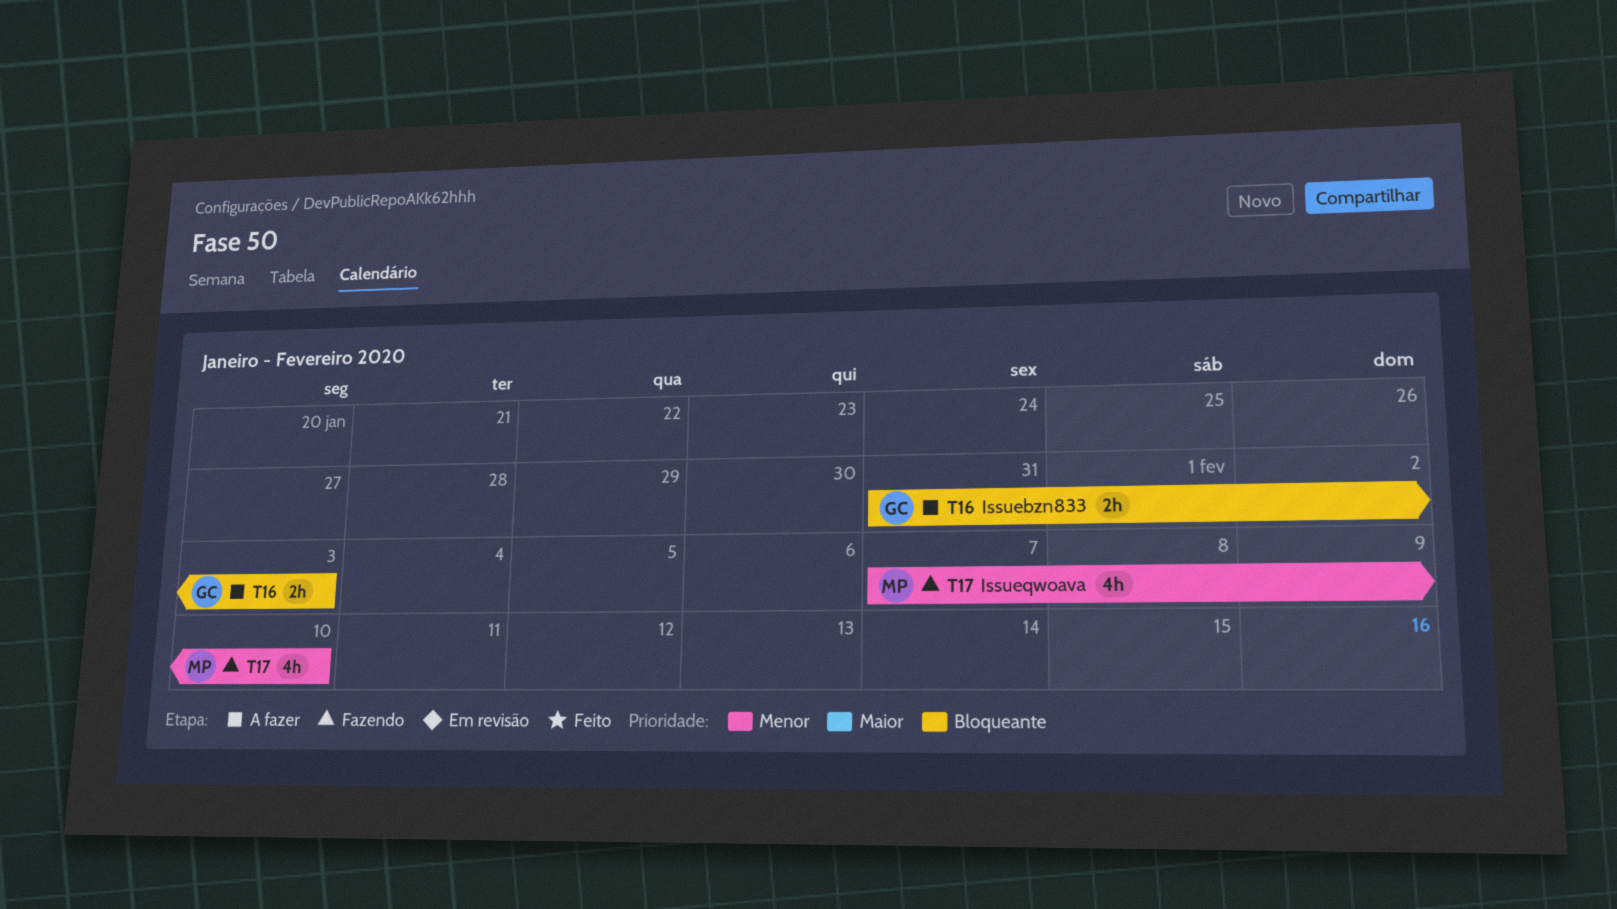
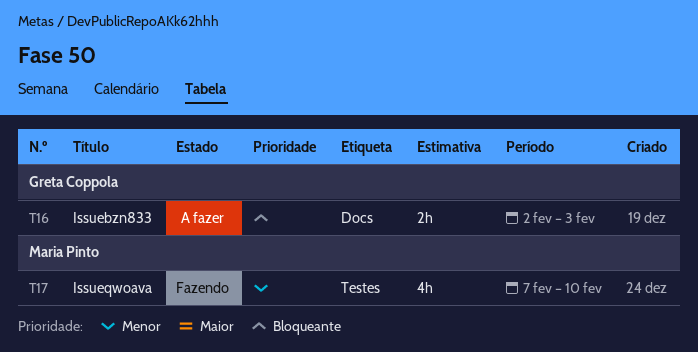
T16, start: Jan 31 -> Feb 2

